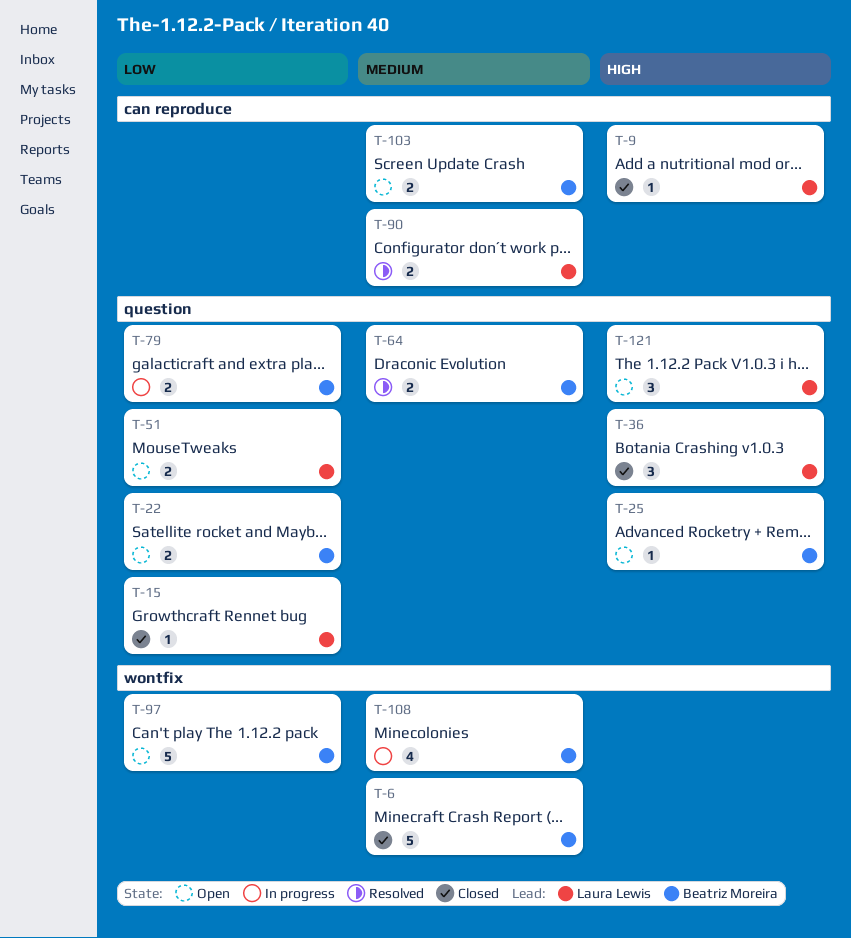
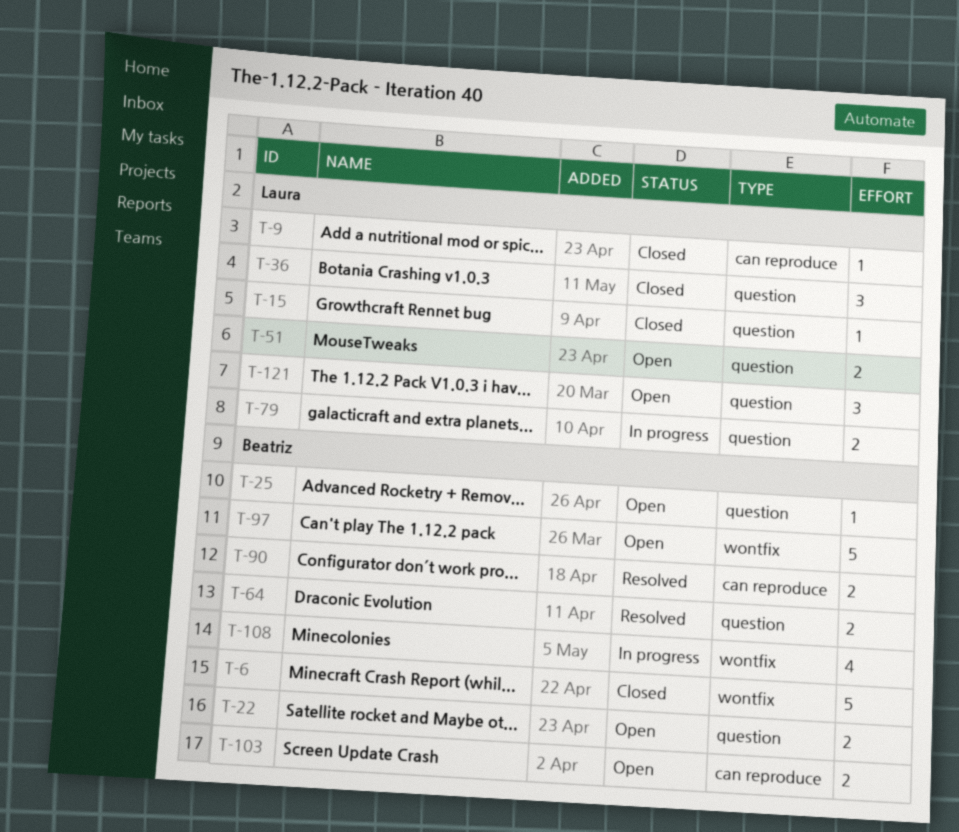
T-79, owner: Beatriz Moreira -> Laura Lewis
T-90, owner: Laura Lewis -> Beatriz Moreira

